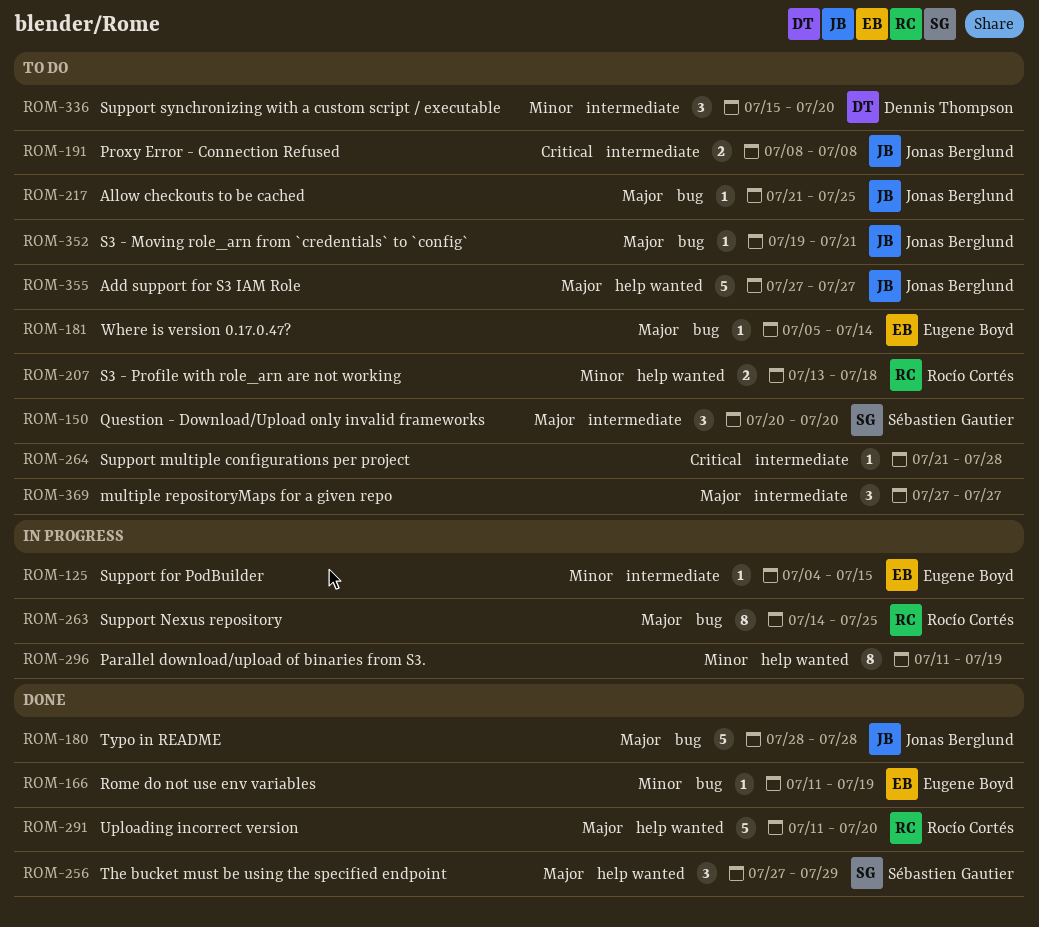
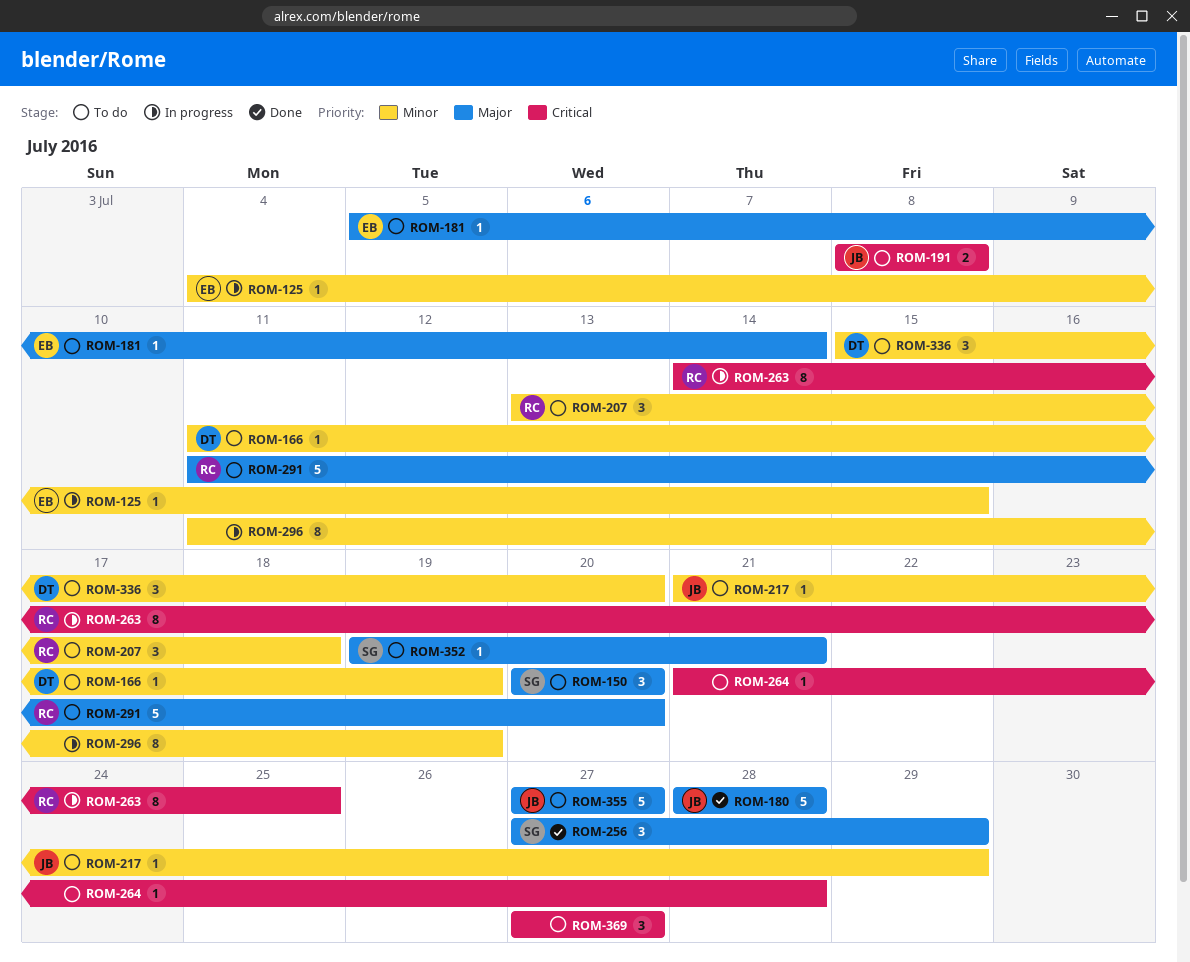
ROM-166, status: Done -> To do
ROM-166, owner: Eugene Boyd -> Dennis Thompson
ROM-207, estimate: 2 -> 3
ROM-217, priority: Major -> Minor
ROM-217, due: Jul 25 -> Jul 29
ROM-263, priority: Major -> Critical
ROM-291, status: Done -> To do
ROM-352, owner: Jonas Berglund -> Sébastien Gautier
ROM-369, priority: Major -> Critical

